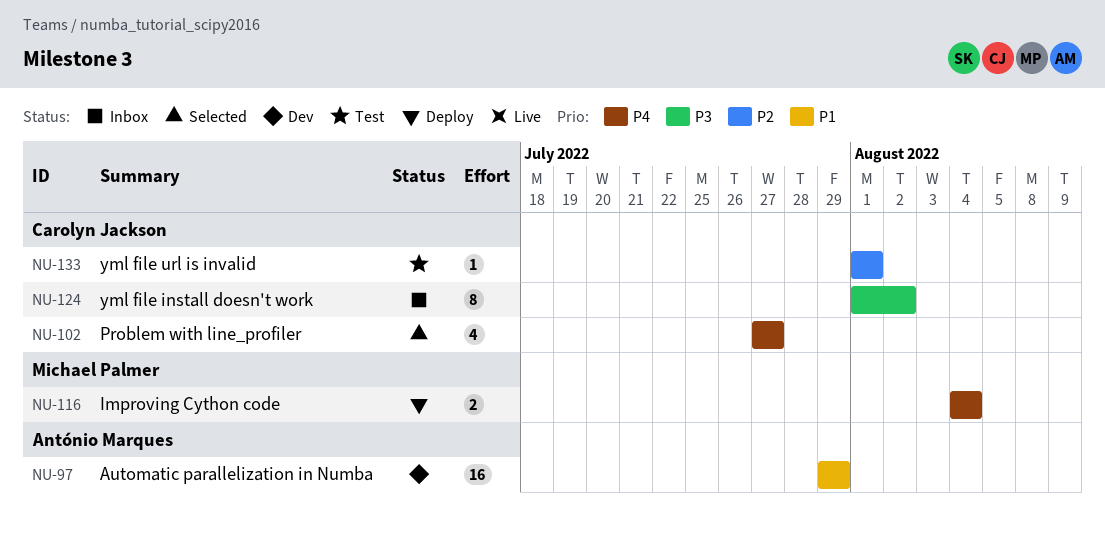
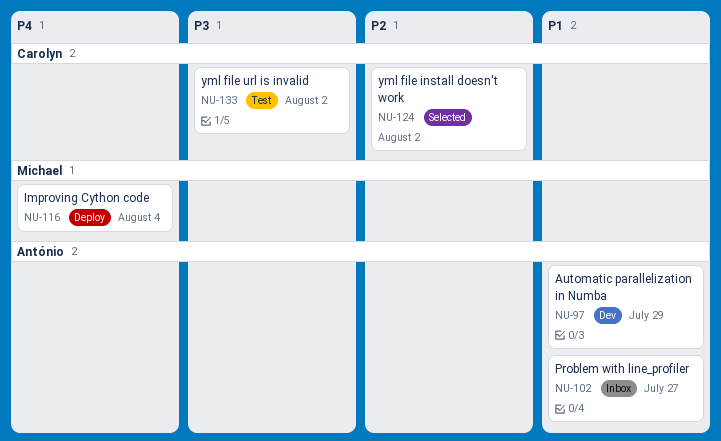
NU-102, status: Selected -> Inbox
NU-102, owner: Carolyn Jackson -> António Marques
NU-102, priority: P4 -> P1
NU-124, status: Inbox -> Selected
NU-124, priority: P3 -> P2
NU-133, priority: P2 -> P3
NU-133, due: Aug 1 -> Aug 2

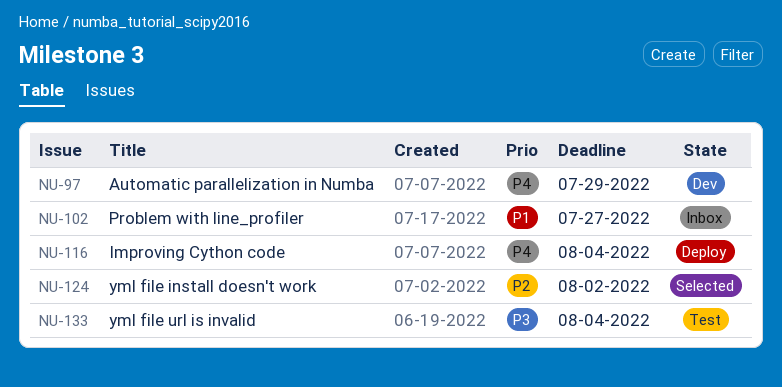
NU-97, priority: P1 -> P4
NU-133, due: Aug 2 -> Aug 4

